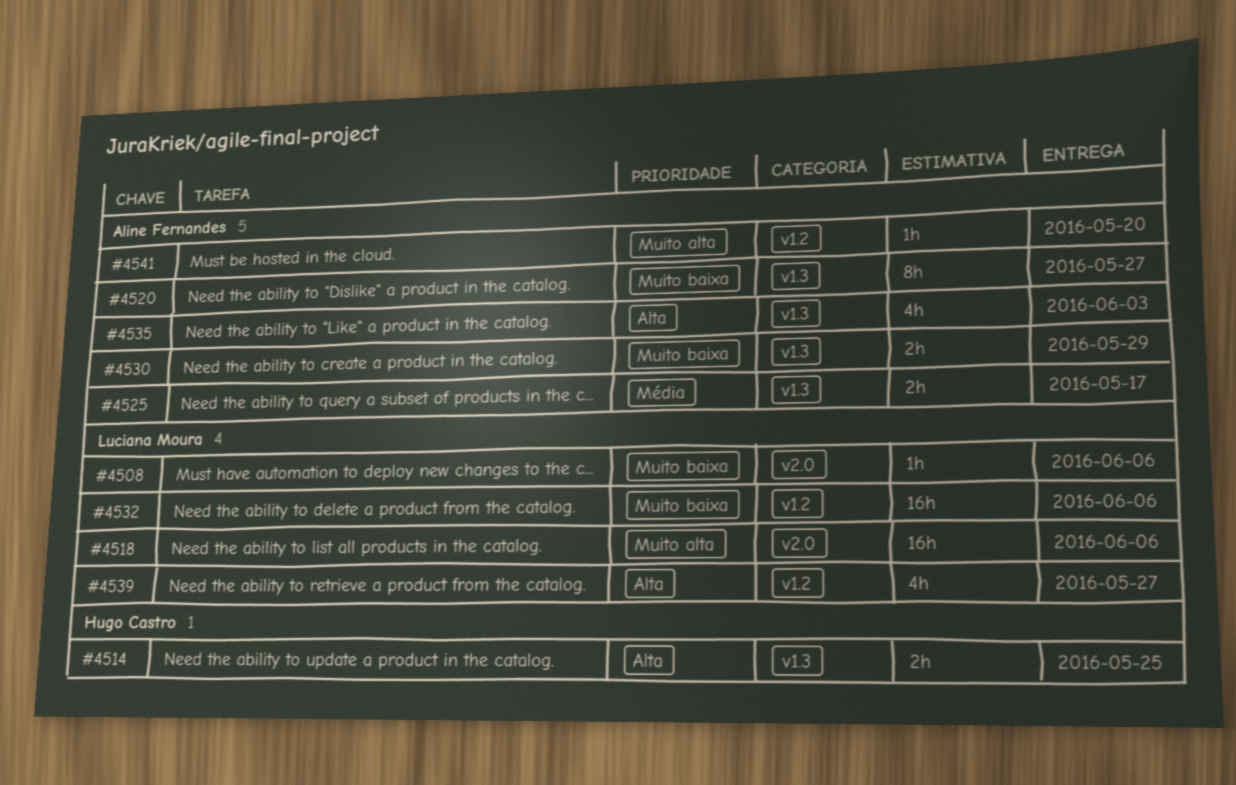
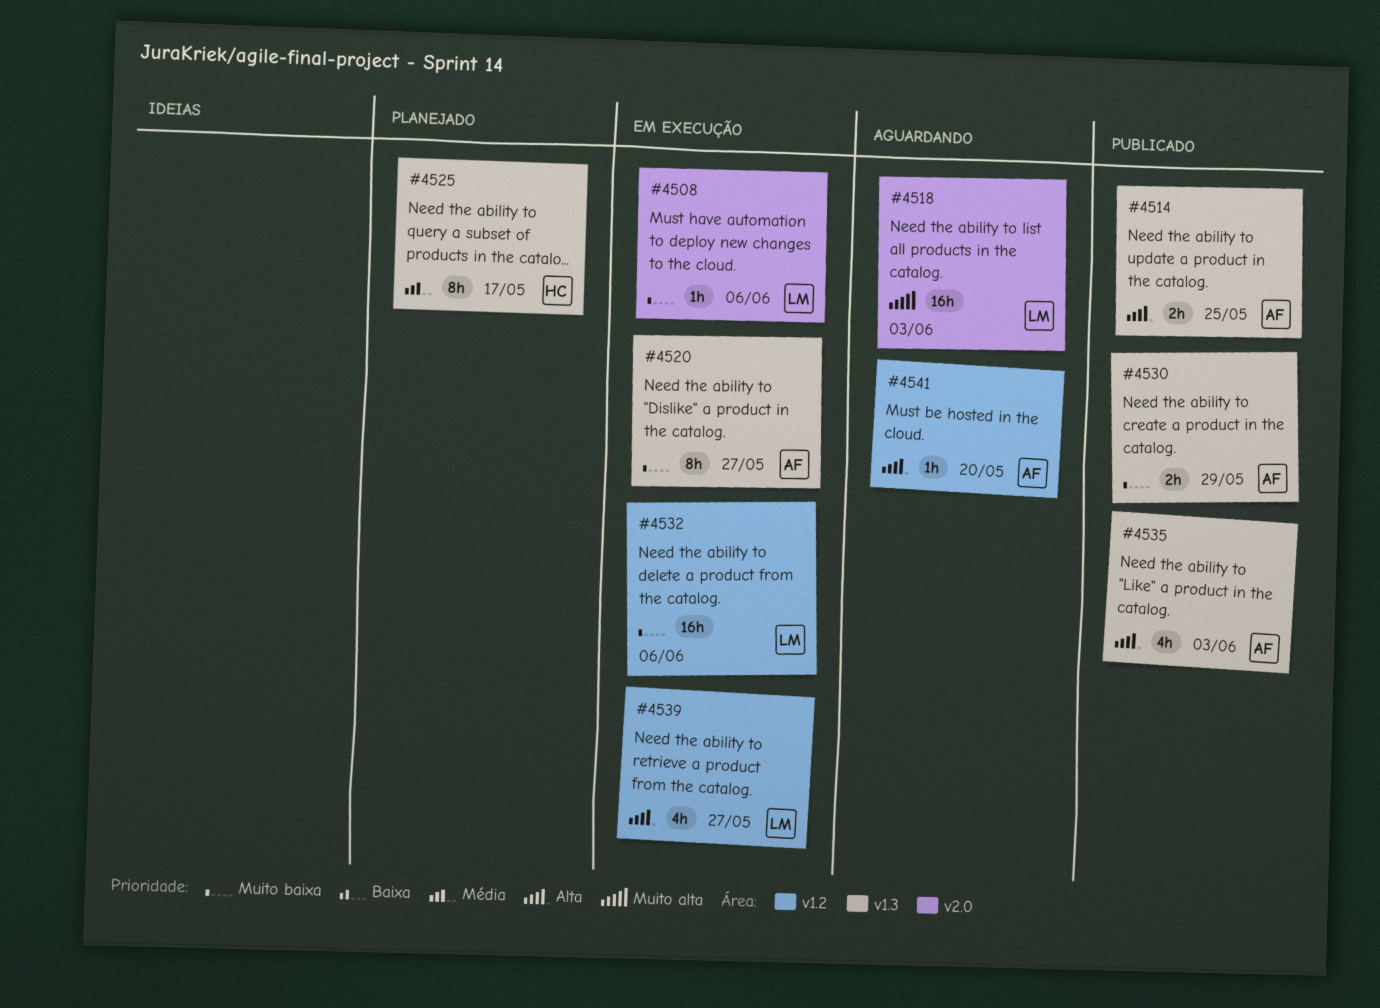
#4514, owner: Hugo Castro -> Aline Fernandes
#4518, due: Jun 6 -> Jun 3
#4525, owner: Aline Fernandes -> Hugo Castro
#4525, estimate: 2h -> 8h
#4541, priority: Muito alta -> Alta

